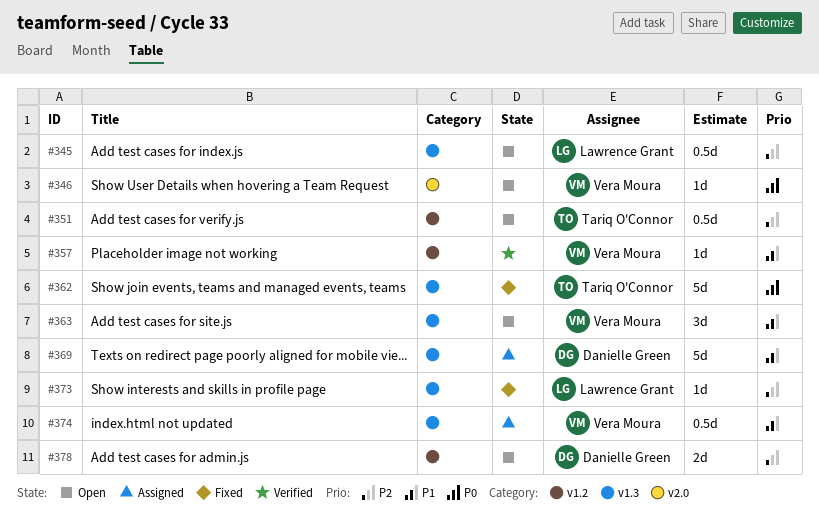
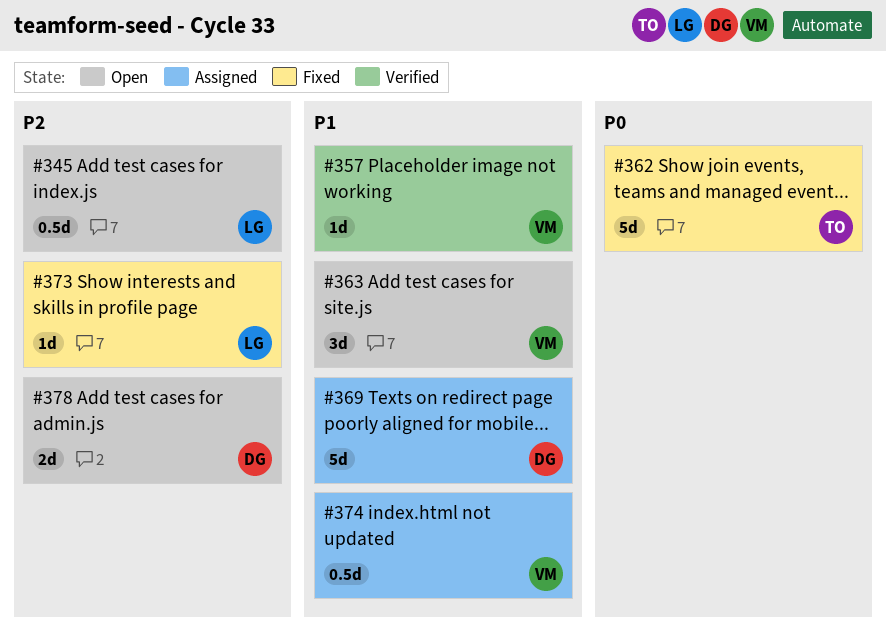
#346: present -> none
#351: present -> none

